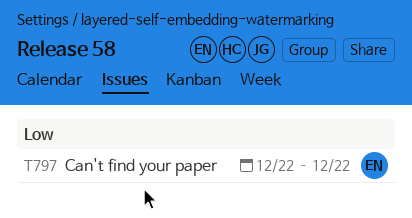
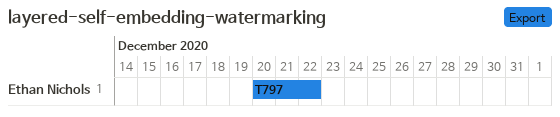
T797, start: Dec 22 -> Dec 20

